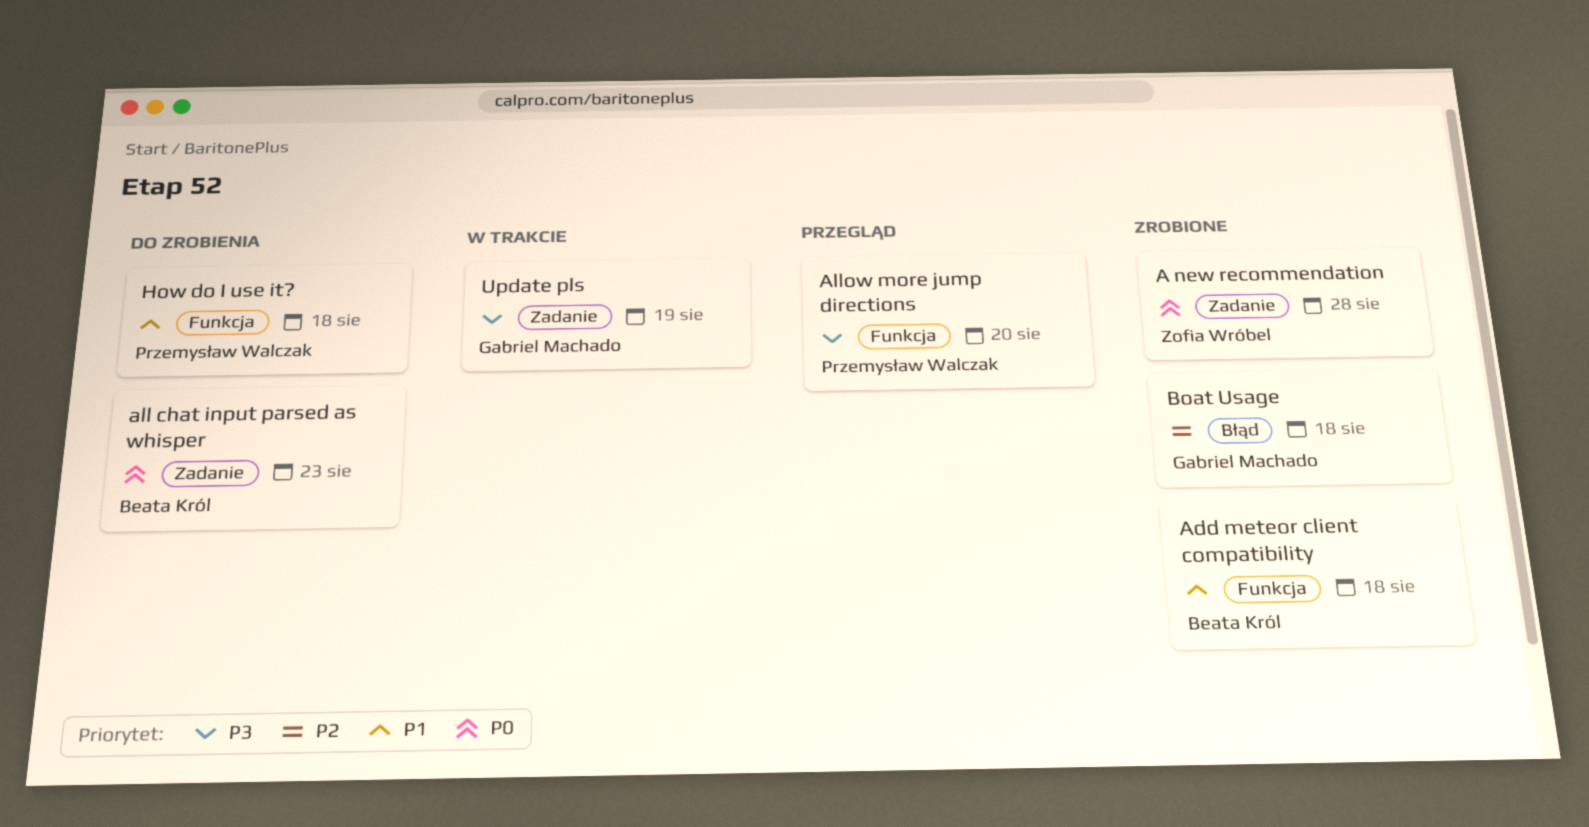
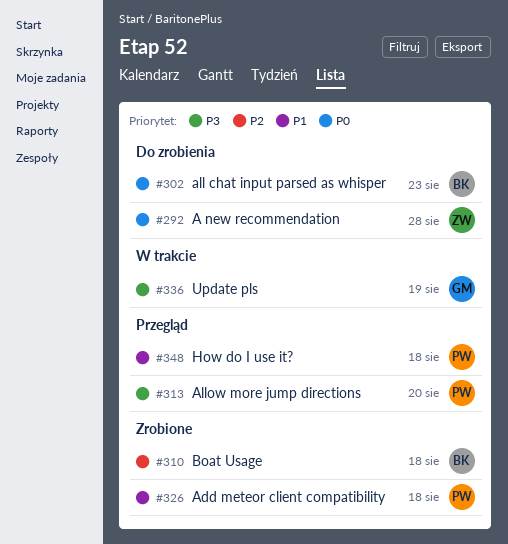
A new recommendation, status: Zrobione -> Do zrobienia
Add meteor client compatibility, owner: Beata Król -> Przemysław Walczak
Boat Usage, owner: Gabriel Machado -> Beata Król
How do I use it?, status: Do zrobienia -> Przegląd

